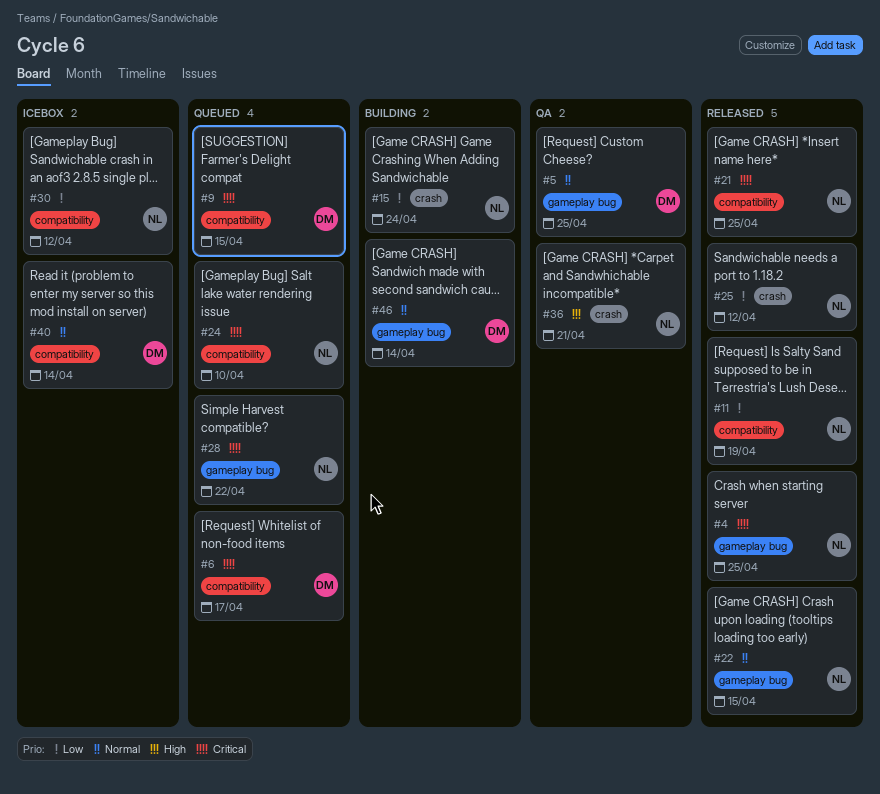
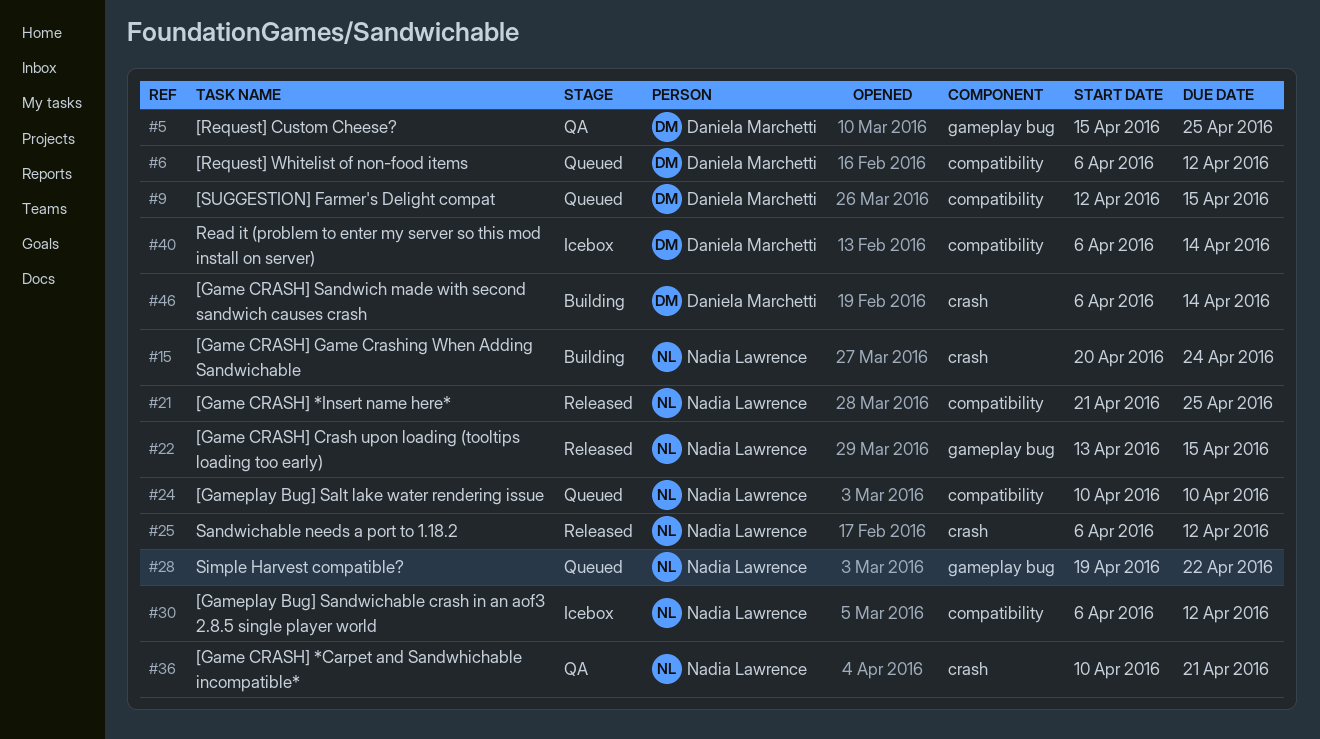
#4: present -> none
#6, due: Apr 17 -> Apr 12
#11: present -> none
#46, label: gameplay bug -> crash

